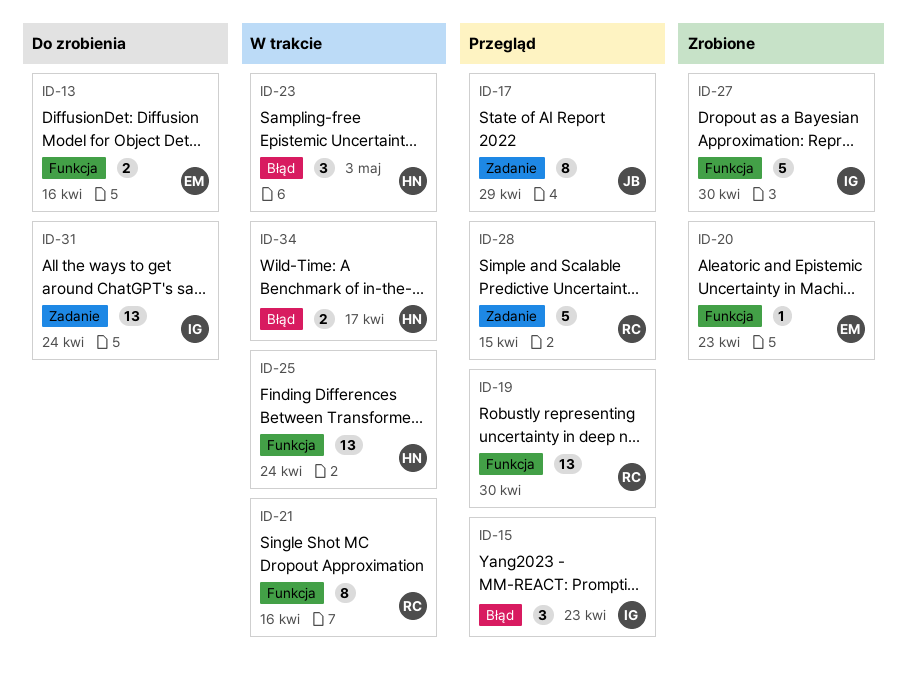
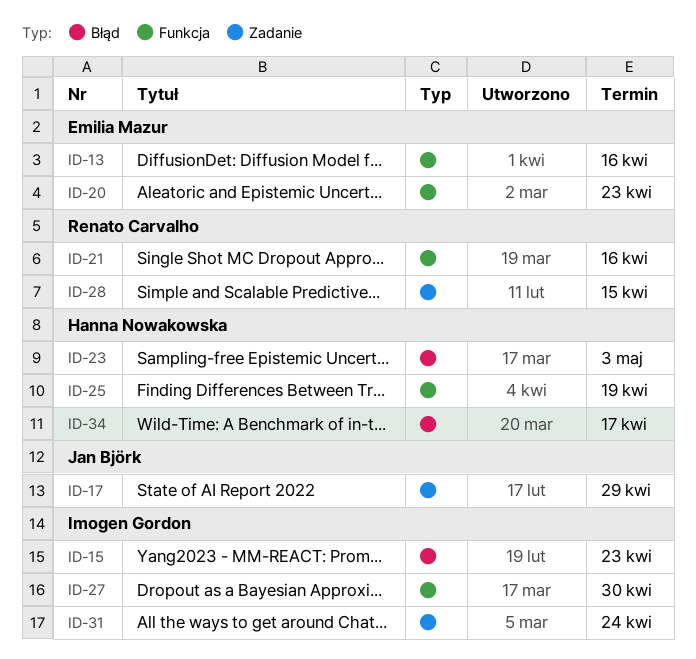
ID-19: present -> none
ID-25, due: Apr 24 -> Apr 19

